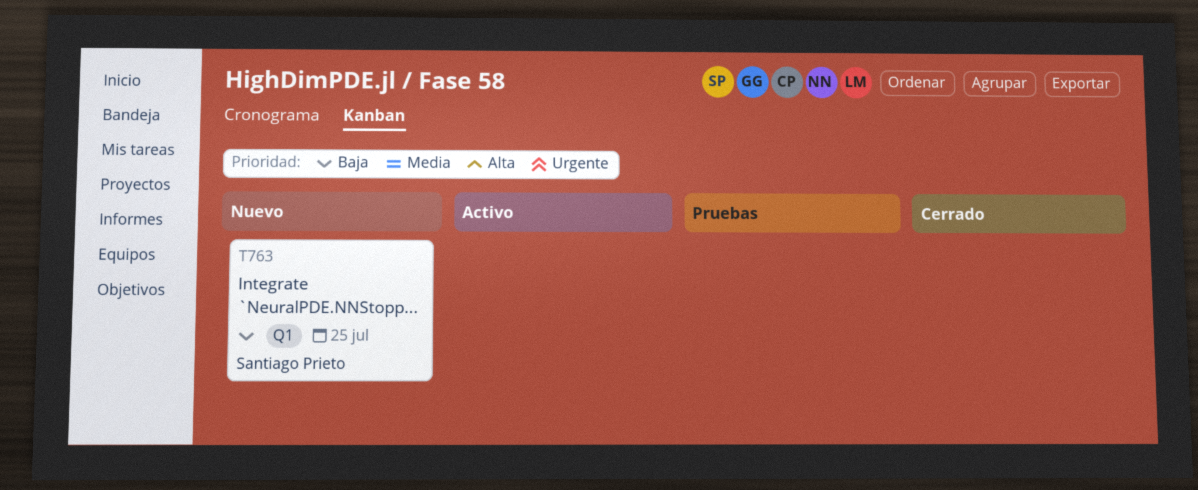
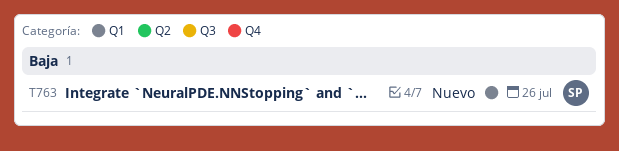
T763, due: Jul 25 -> Jul 26

